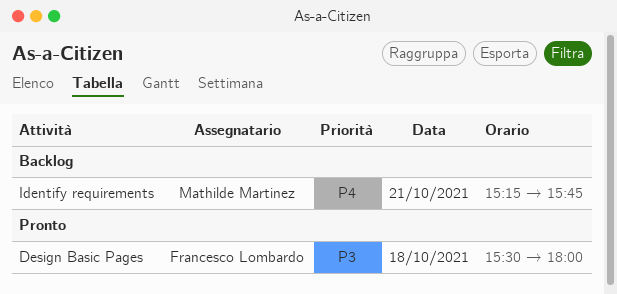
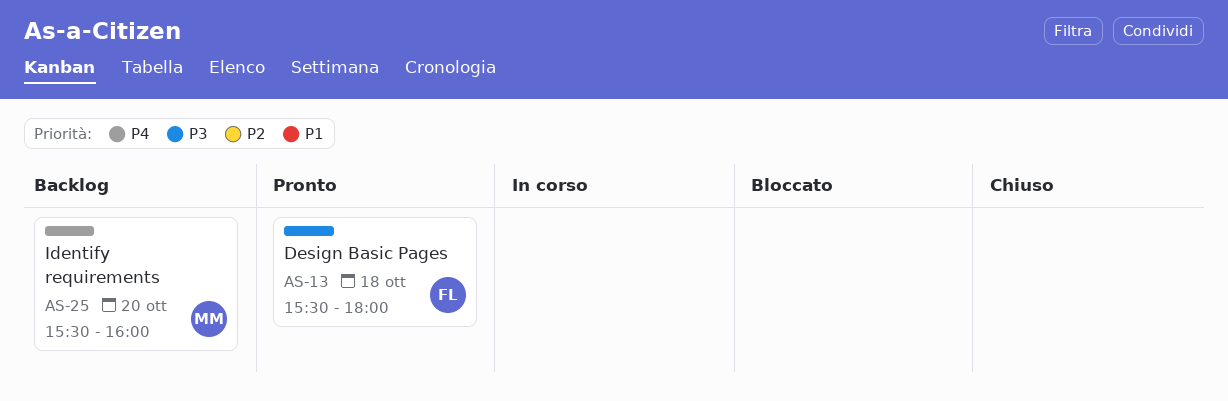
Identify requirements, day: Oct 21 -> Oct 20
Identify requirements, begins: 15:15 -> 15:30
Identify requirements, ends: 15:45 -> 16:00

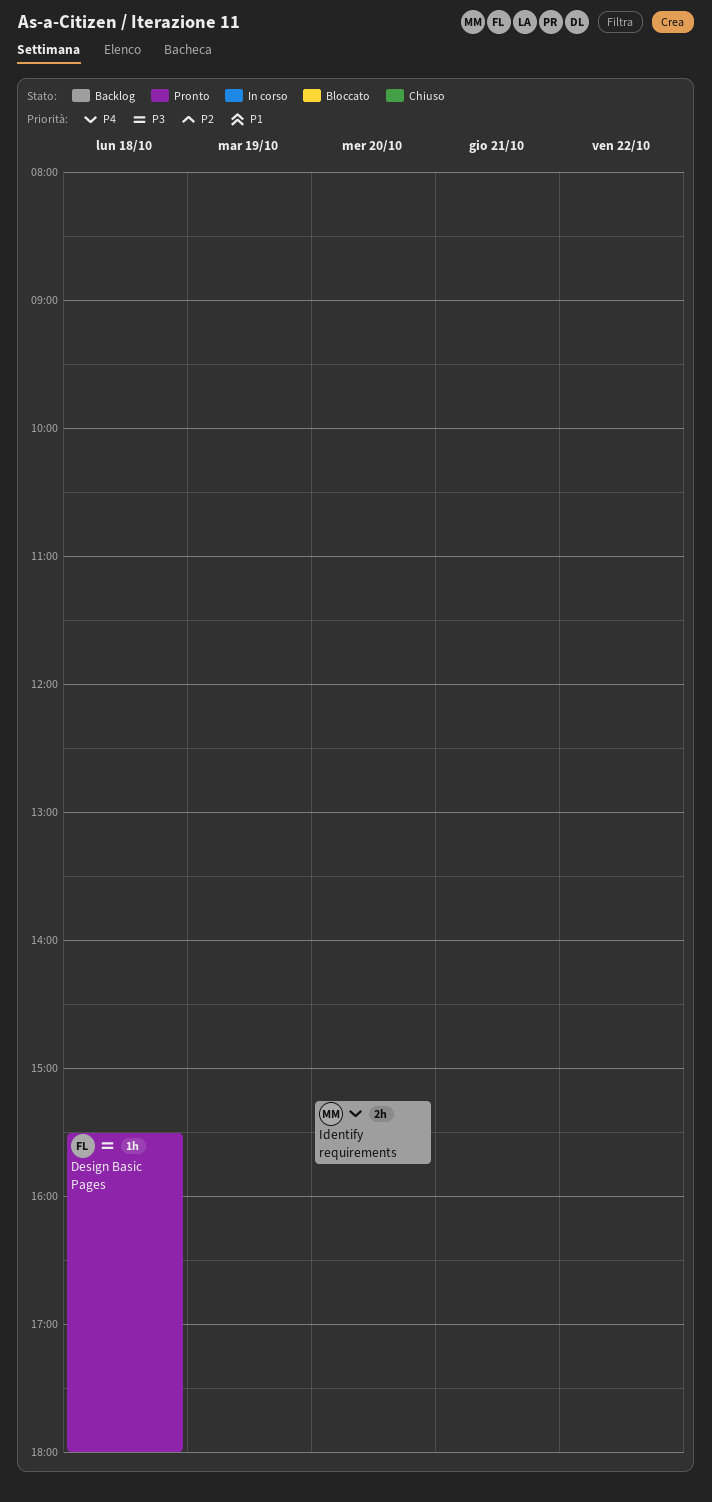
Identify requirements, begins: 15:30 -> 15:15
Identify requirements, ends: 16:00 -> 15:45

